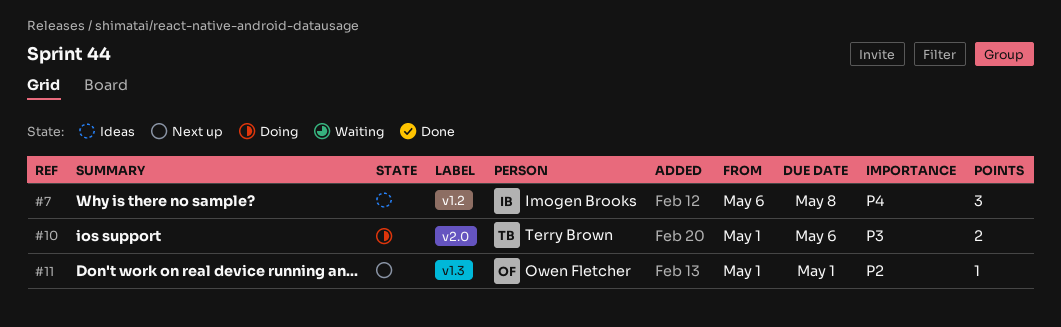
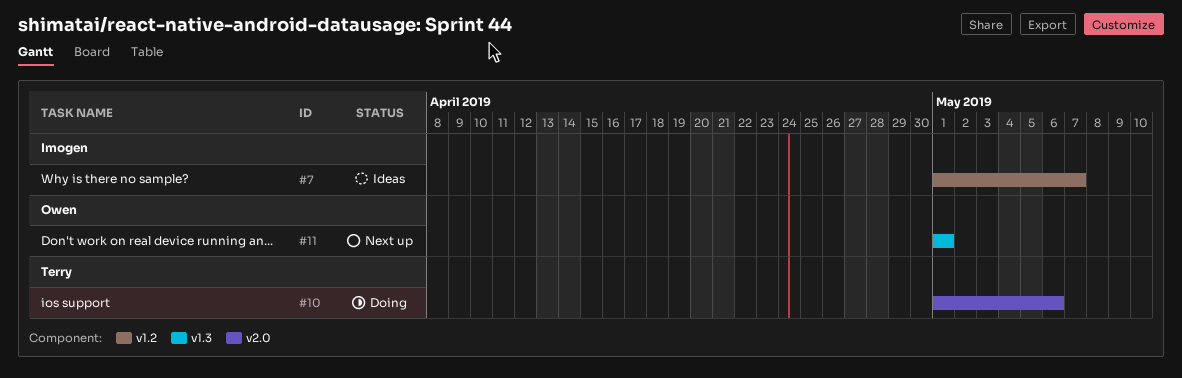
#7, start: May 6 -> May 1
#7, due: May 8 -> May 7

